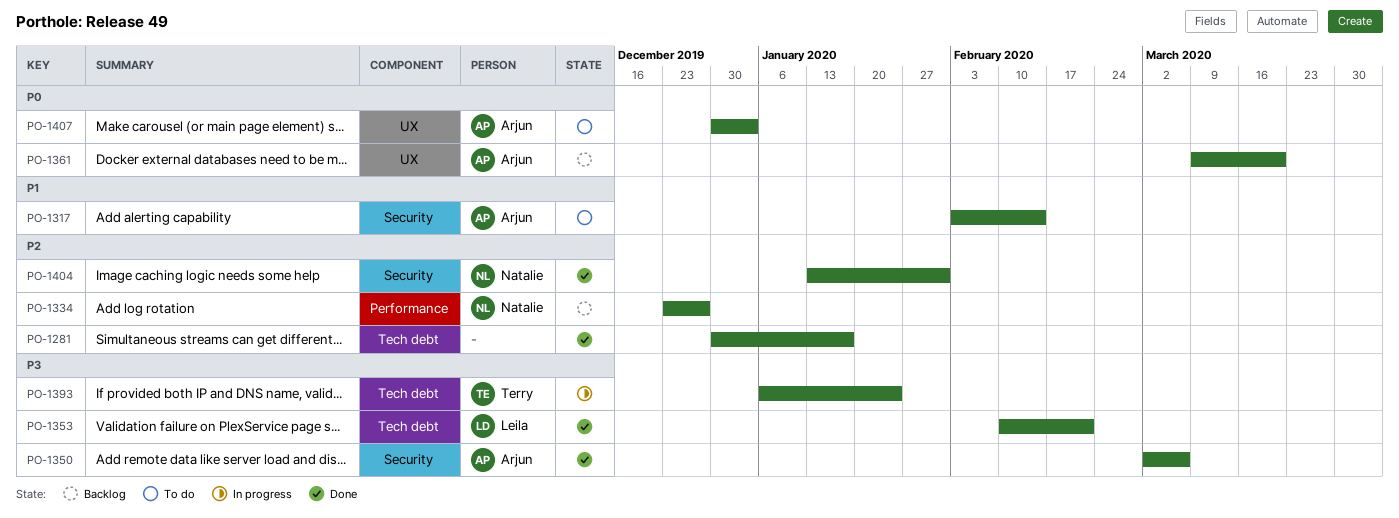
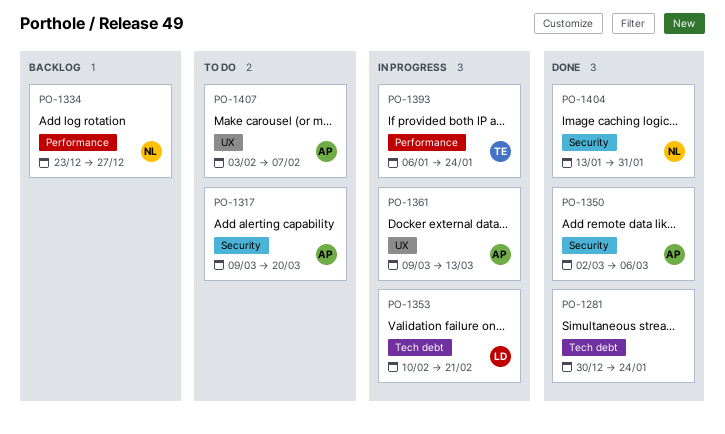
PO-1281, due: Jan 17 -> Jan 24
PO-1317, start: Feb 3 -> Mar 9
PO-1317, due: Feb 14 -> Mar 20
PO-1353, status: Done -> In progress
PO-1361, status: Backlog -> In progress
PO-1361, due: Mar 20 -> Mar 13
PO-1393, label: Tech debt -> Performance
PO-1407, start: Dec 30 -> Feb 3
PO-1407, due: Jan 3 -> Feb 7

